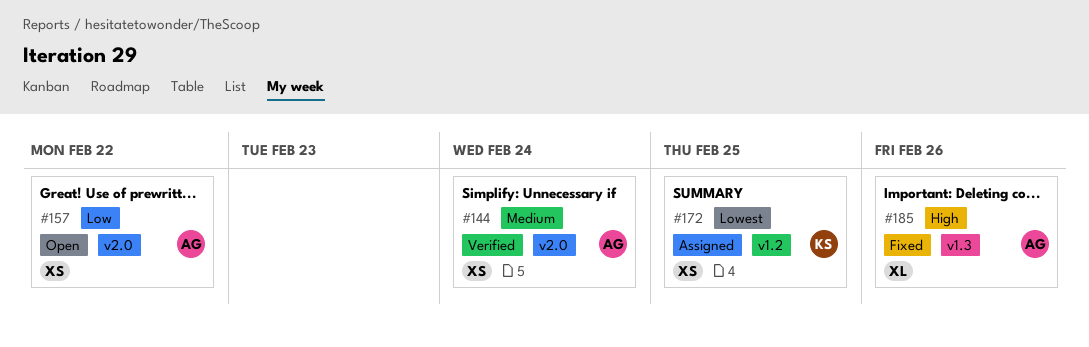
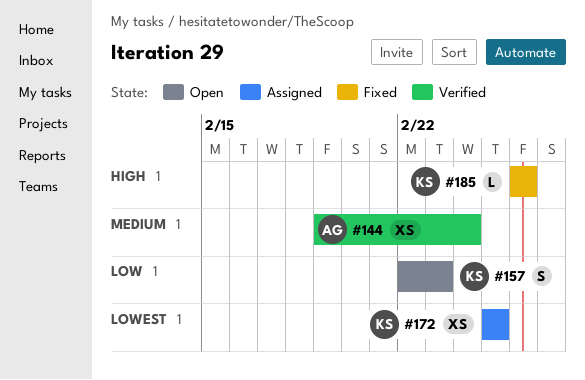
#157, owner: AG -> KS
#157, estimate: XS -> S
#157, due: Feb 22 -> Feb 23
#185, owner: AG -> KS
#185, estimate: XL -> L

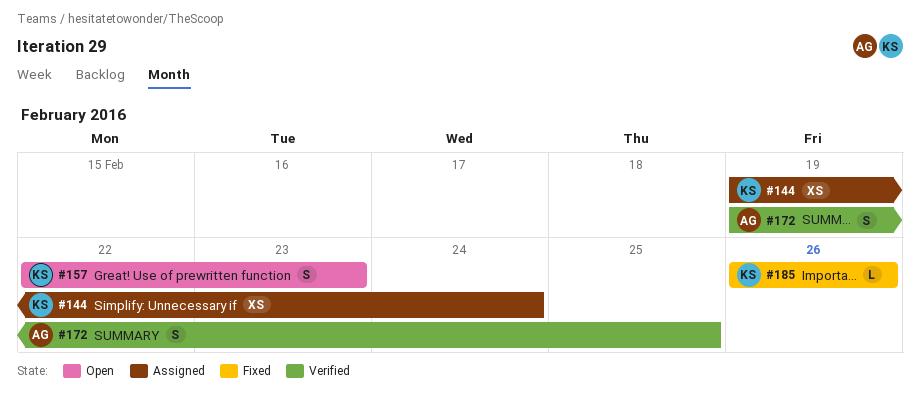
#144, status: Verified -> Assigned
#144, owner: AG -> KS
#172, status: Assigned -> Verified
#172, owner: KS -> AG
#172, estimate: XS -> S
#172, start: Feb 25 -> Feb 19

